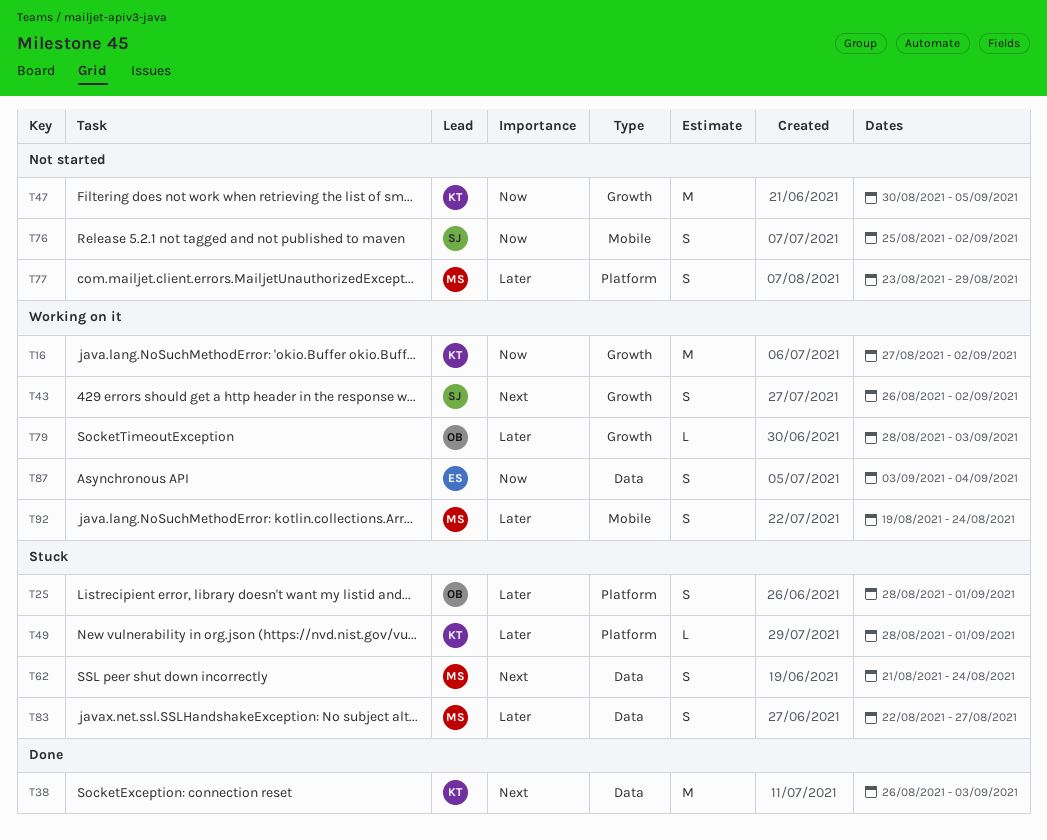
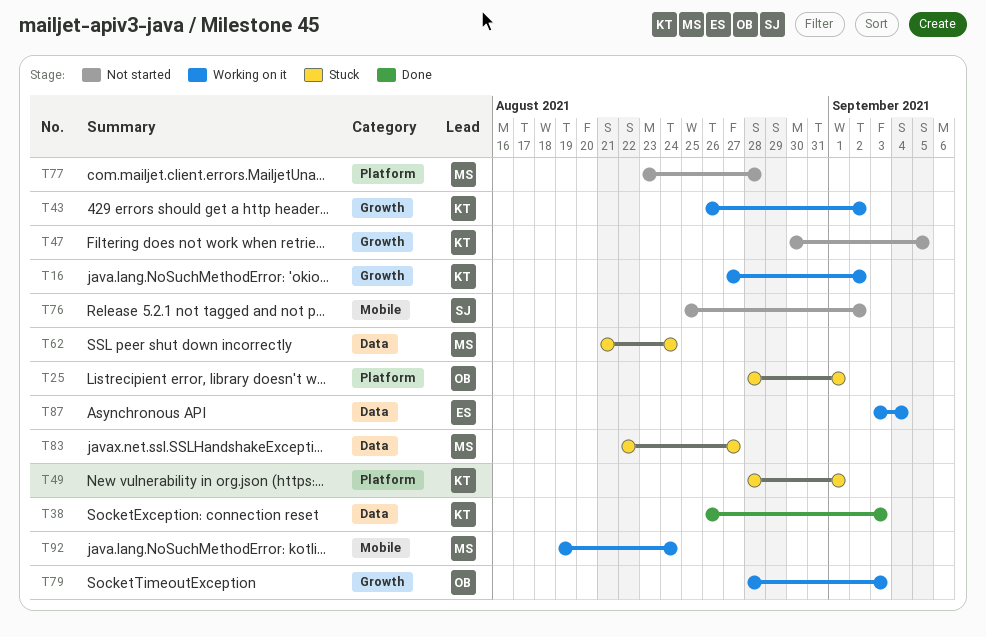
T43, owner: SJ -> KT
T77, due: Aug 29 -> Aug 28

